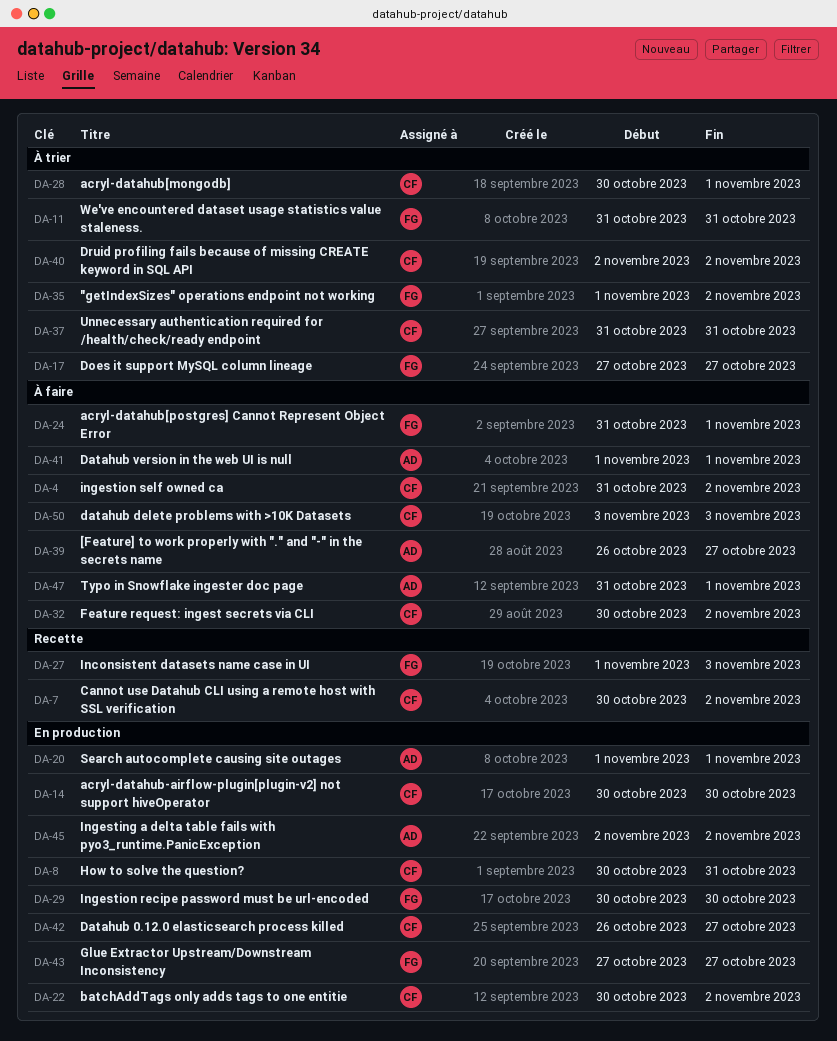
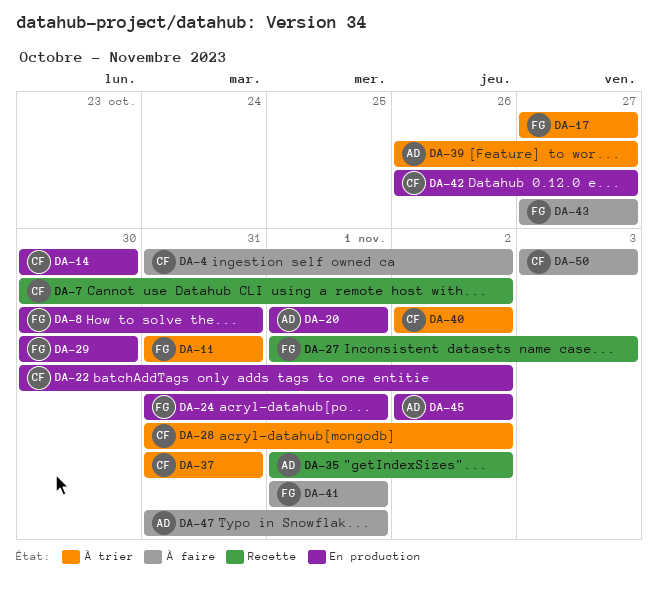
DA-8, owner: CF -> FG
DA-24, status: À faire -> En production
DA-28, start: Oct 30 -> Oct 31
DA-28, due: Nov 1 -> Nov 2
DA-32: present -> none
DA-35, status: À trier -> Recette
DA-35, owner: FG -> AD
DA-39, status: À faire -> À trier
DA-41, owner: AD -> FG
DA-43, status: En production -> À faire

